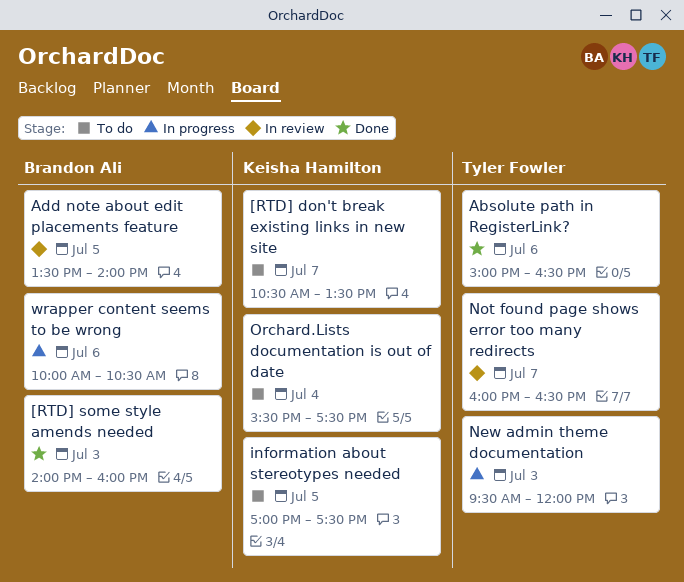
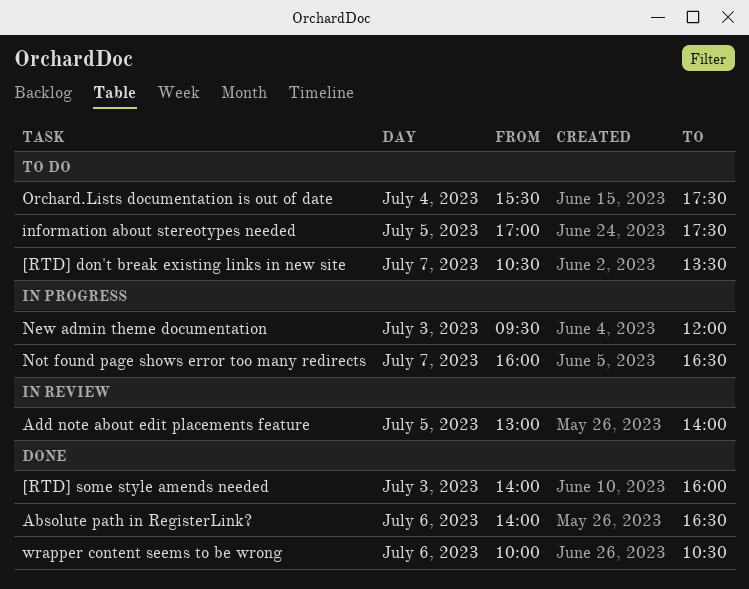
Absolute path in RegisterLink?, begins: 15:00 -> 14:00
Add note about edit placements feature, begins: 13:30 -> 13:00
Not found page shows error too many redirects, status: In review -> In progress
wrapper content seems to be wrong, status: In progress -> Done

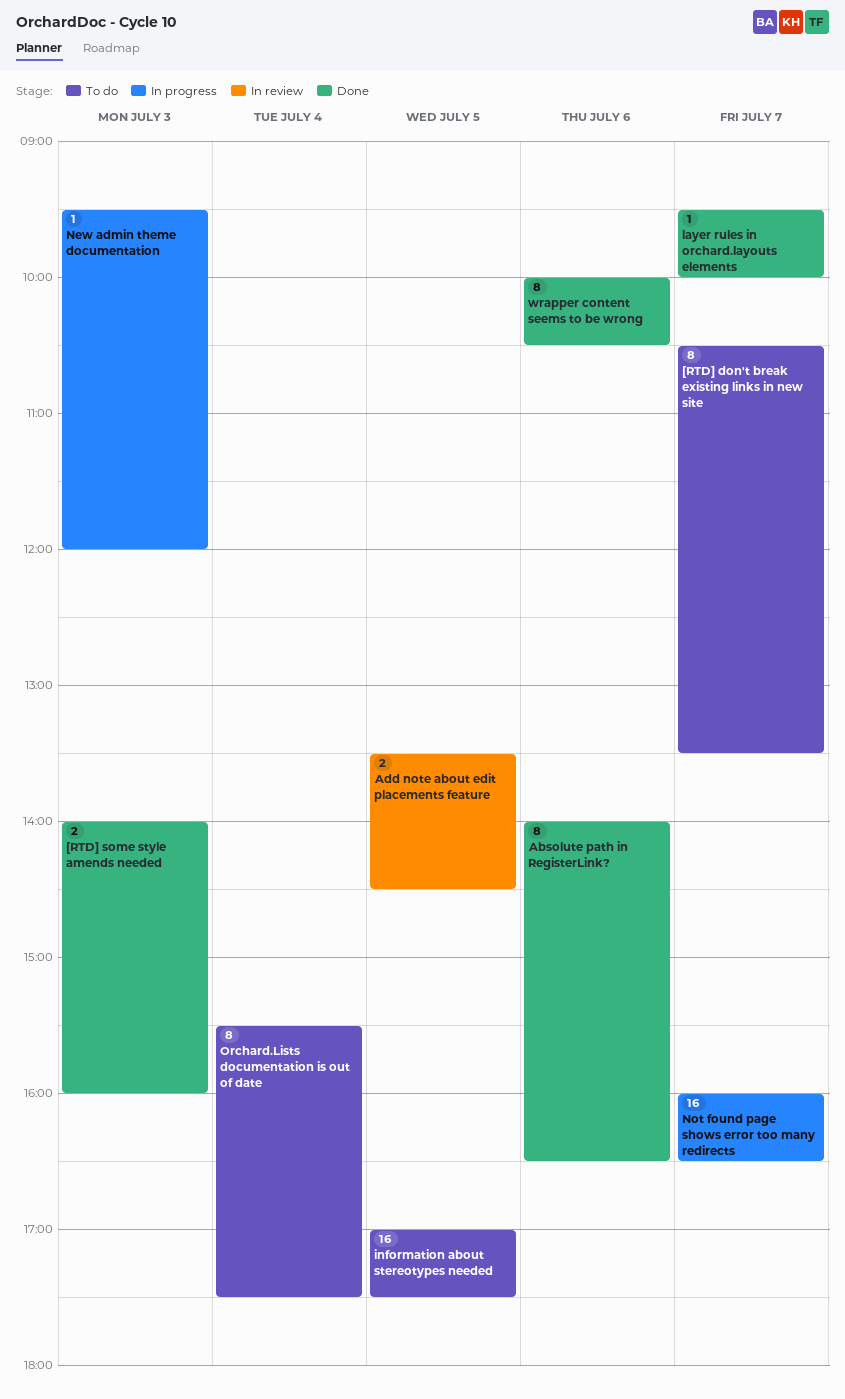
Add note about edit placements feature, begins: 13:00 -> 13:30
Add note about edit placements feature, ends: 14:00 -> 14:30
layer rules in orchard.layouts elements: none -> present

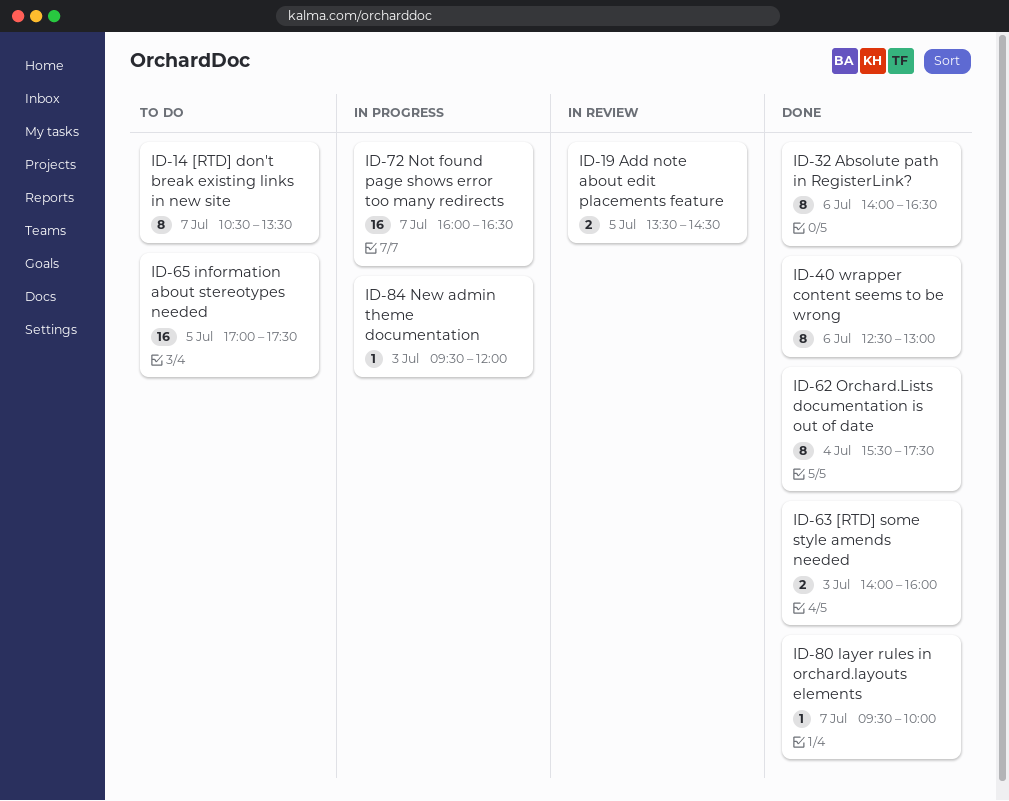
Orchard.Lists documentation is out of date, status: To do -> Done
wrapper content seems to be wrong, begins: 10:00 -> 12:30
wrapper content seems to be wrong, ends: 10:30 -> 13:00

